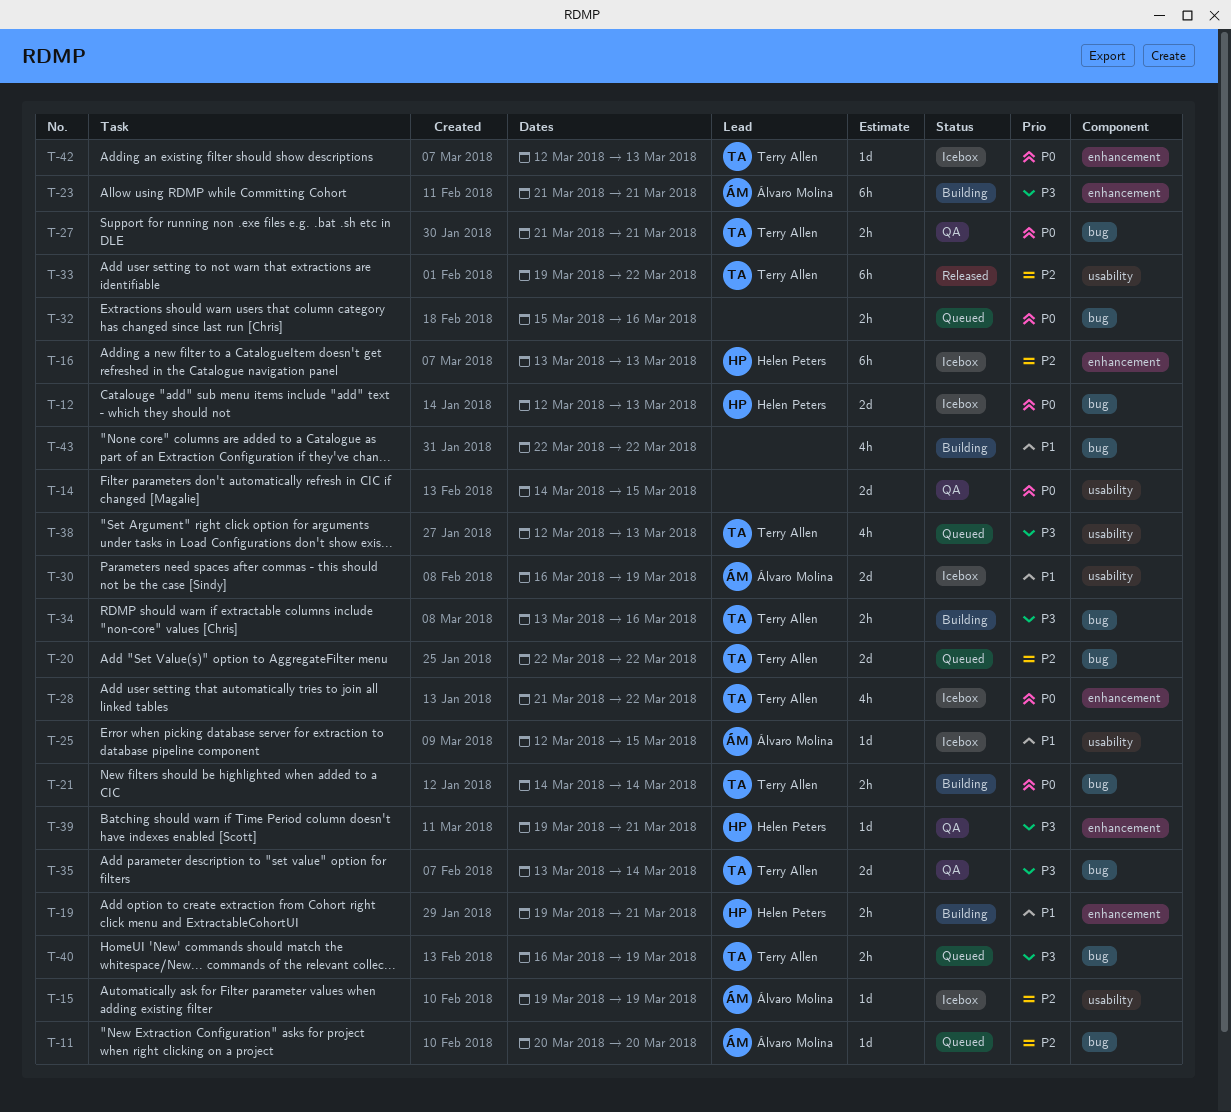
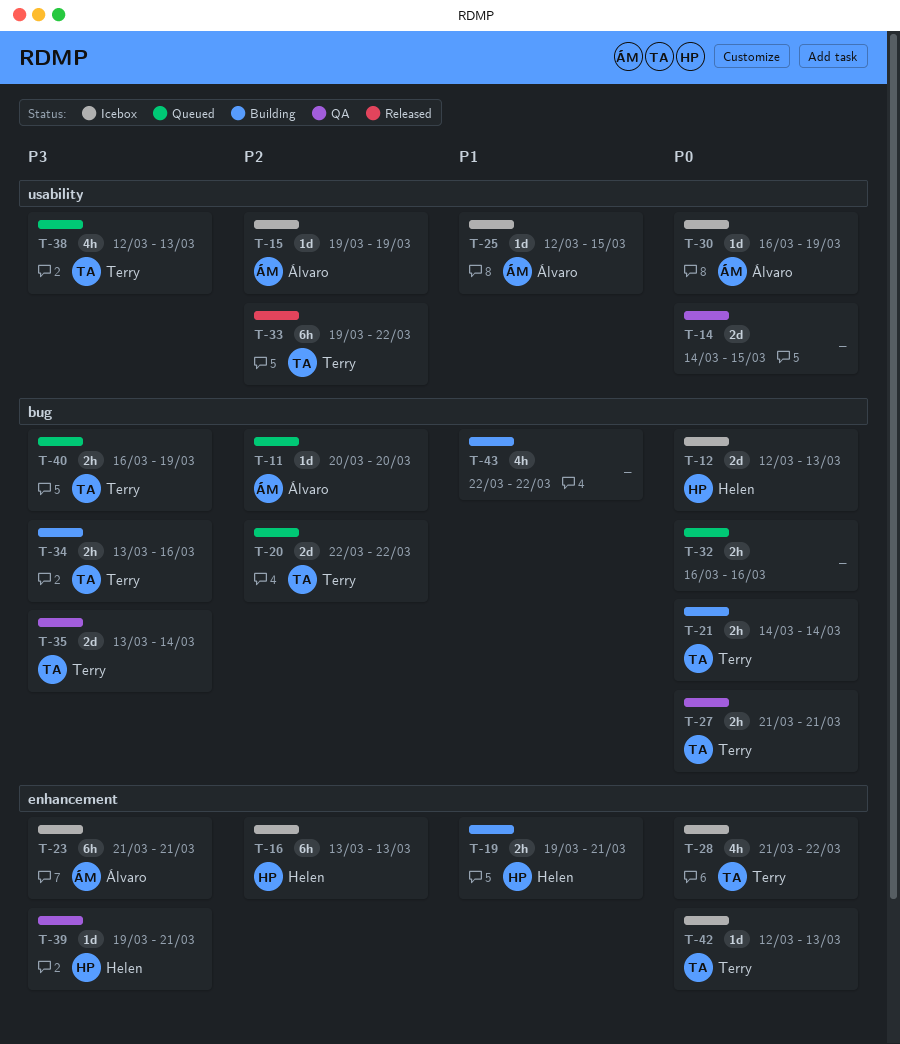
T-23, status: Building -> Icebox
T-30, priority: P1 -> P0
T-30, estimate: 2d -> 1d
T-32, start: Mar 15 -> Mar 16

